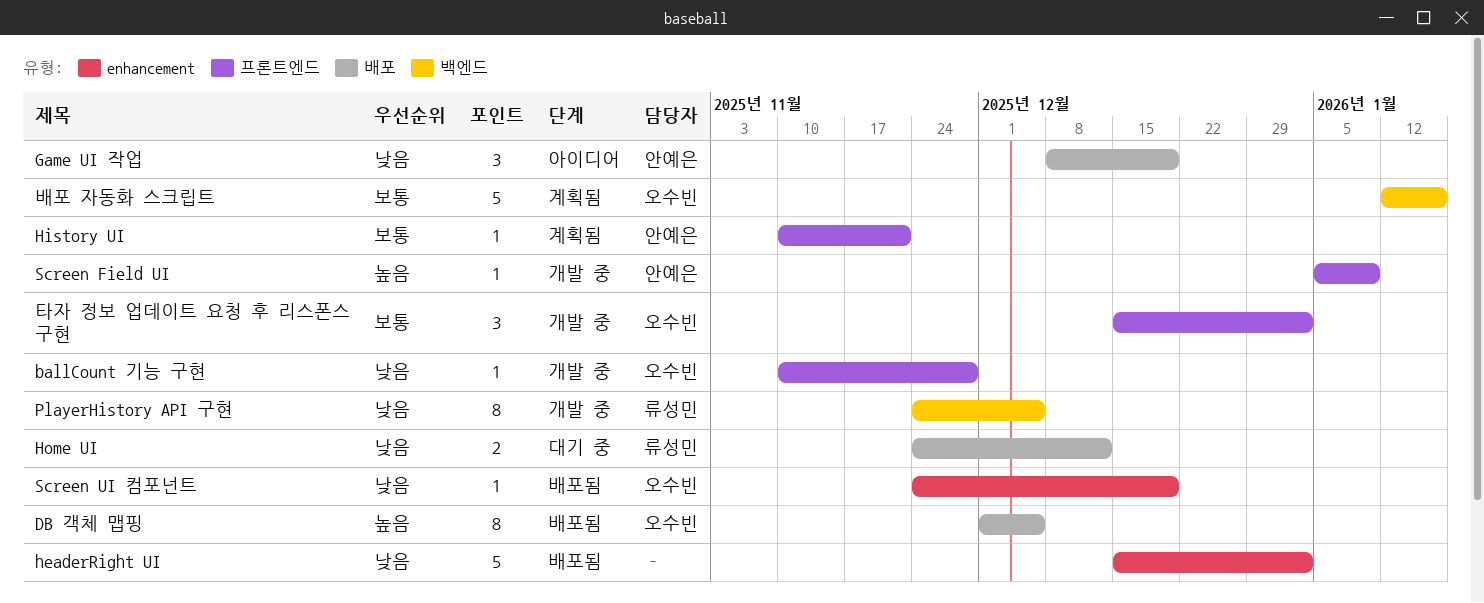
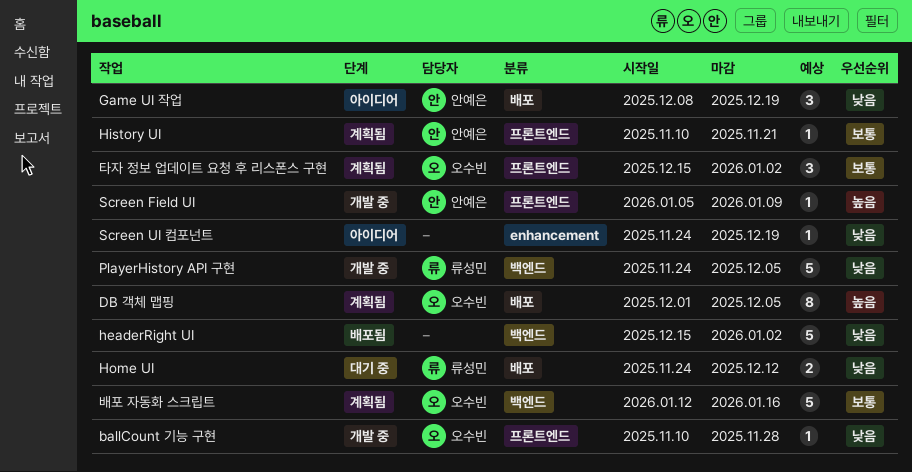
DB 객체 맵핑, status: 배포됨 -> 계획됨
headerRight UI, label: enhancement -> 백엔드
PlayerHistory API 구현, estimate: 8 -> 5
Screen UI 컴포넌트, status: 배포됨 -> 아이디어
Screen UI 컴포넌트, owner: 오수빈 -> none
타자 정보 업데이트 요청 후 리스폰스 구현, status: 개발 중 -> 계획됨

